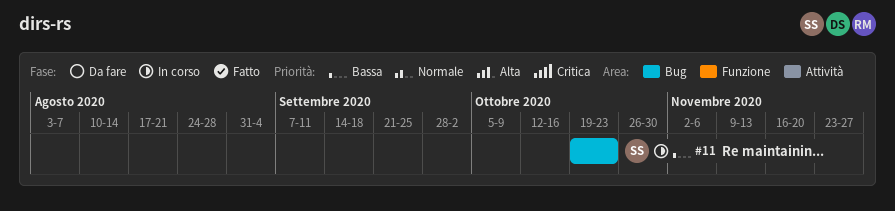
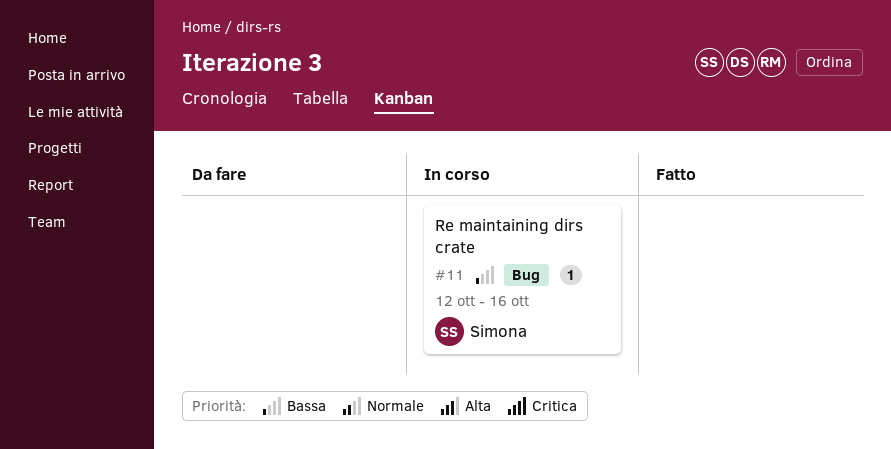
#11, start: Oct 19 -> Oct 12
#11, due: Oct 23 -> Oct 16

